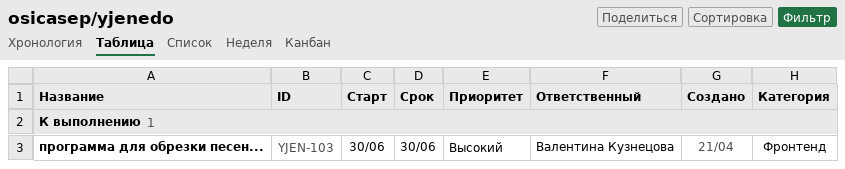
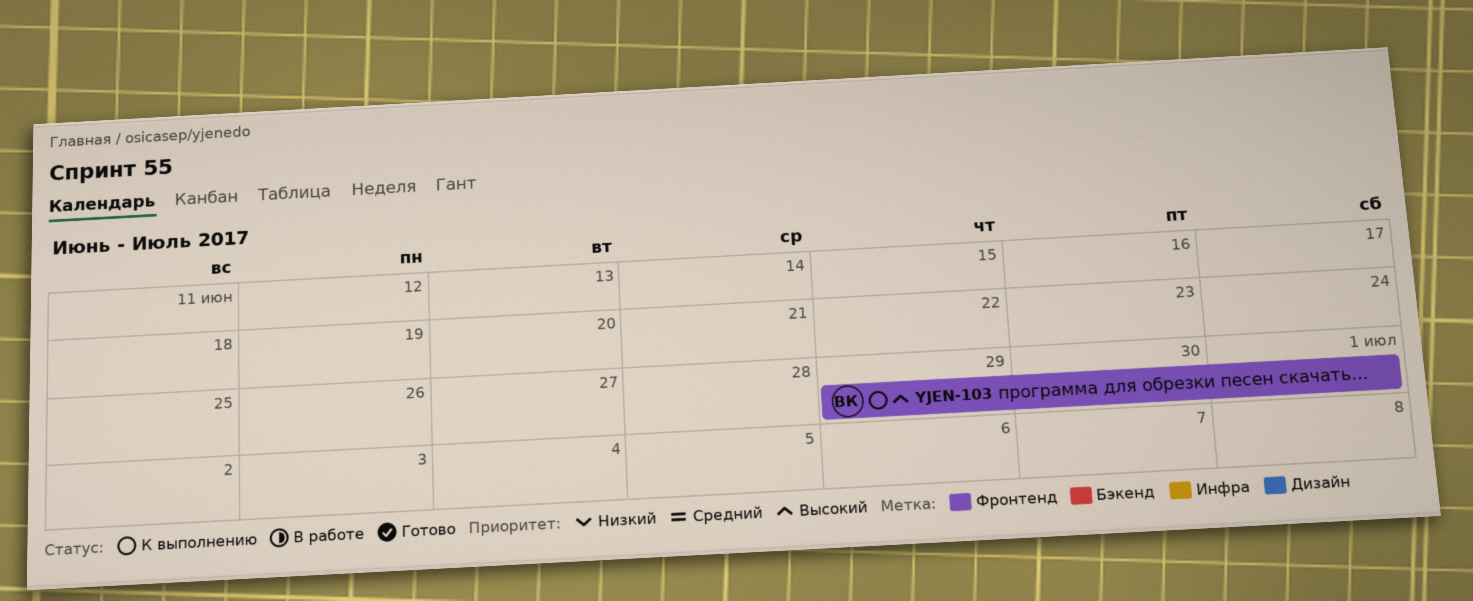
YJEN-103, start: Jun 30 -> Jun 29
YJEN-103, due: Jun 30 -> Jul 1

